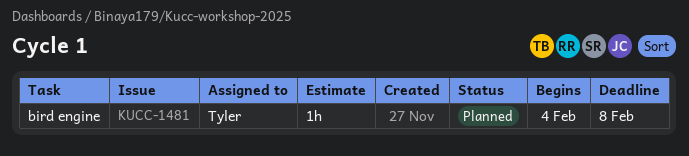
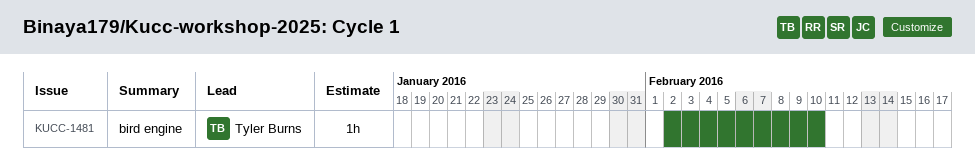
KUCC-1481, start: Feb 4 -> Feb 2
KUCC-1481, due: Feb 8 -> Feb 10

